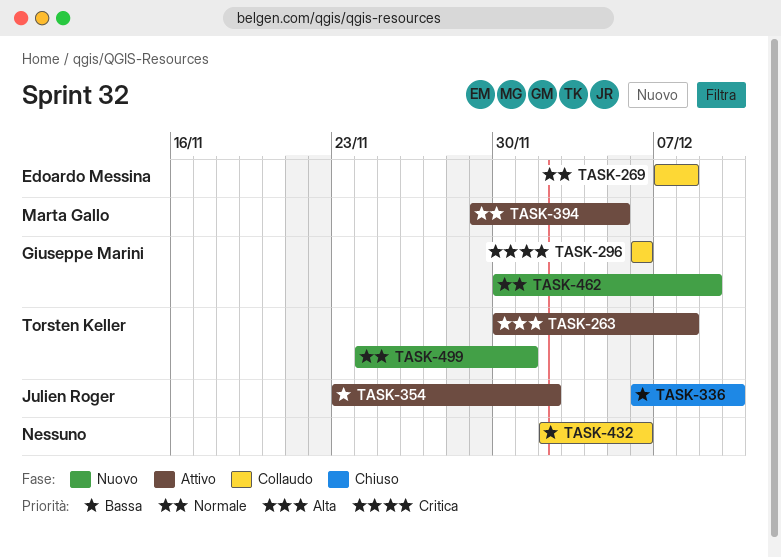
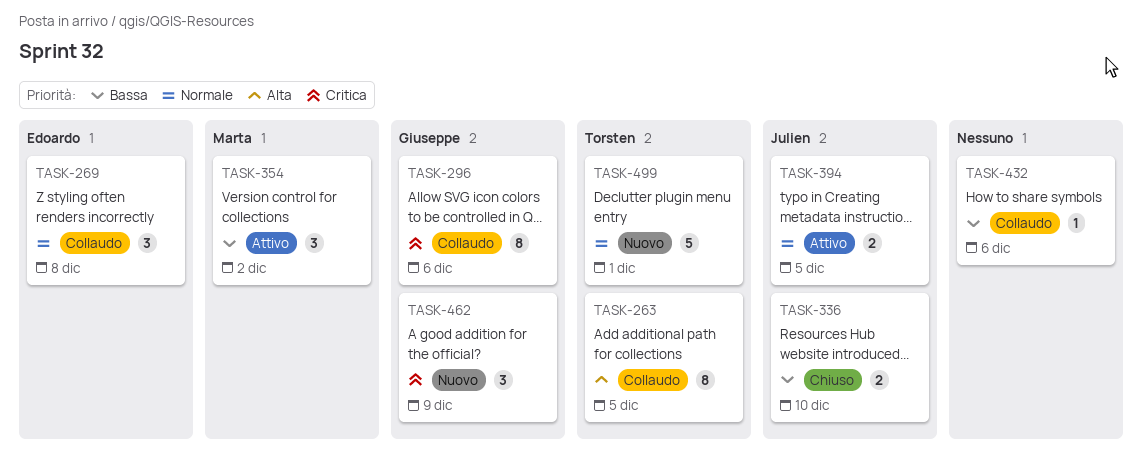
TASK-263, status: Attivo -> Collaudo
TASK-263, due: Dec 8 -> Dec 5
TASK-354, owner: Julien Roger -> Marta Gallo
TASK-394, owner: Marta Gallo -> Julien Roger
TASK-462, priority: Normale -> Critica

